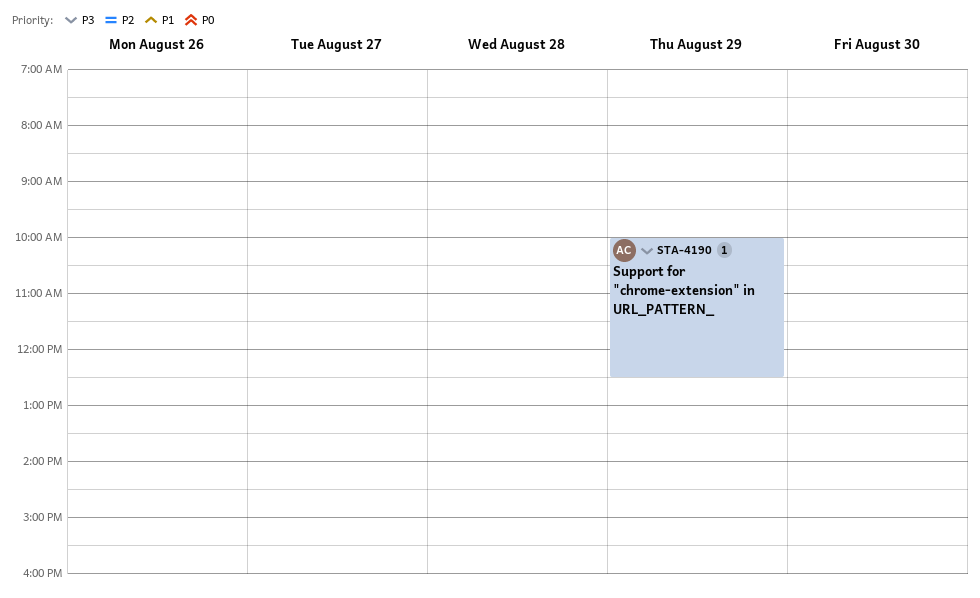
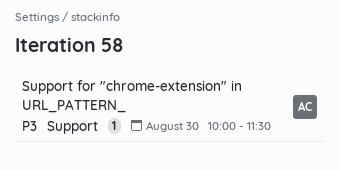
Support for "chrome-extension" in URL_PATTERN_, day: Aug 29 -> Aug 30
Support for "chrome-extension" in URL_PATTERN_, ends: 12:30 -> 11:30

